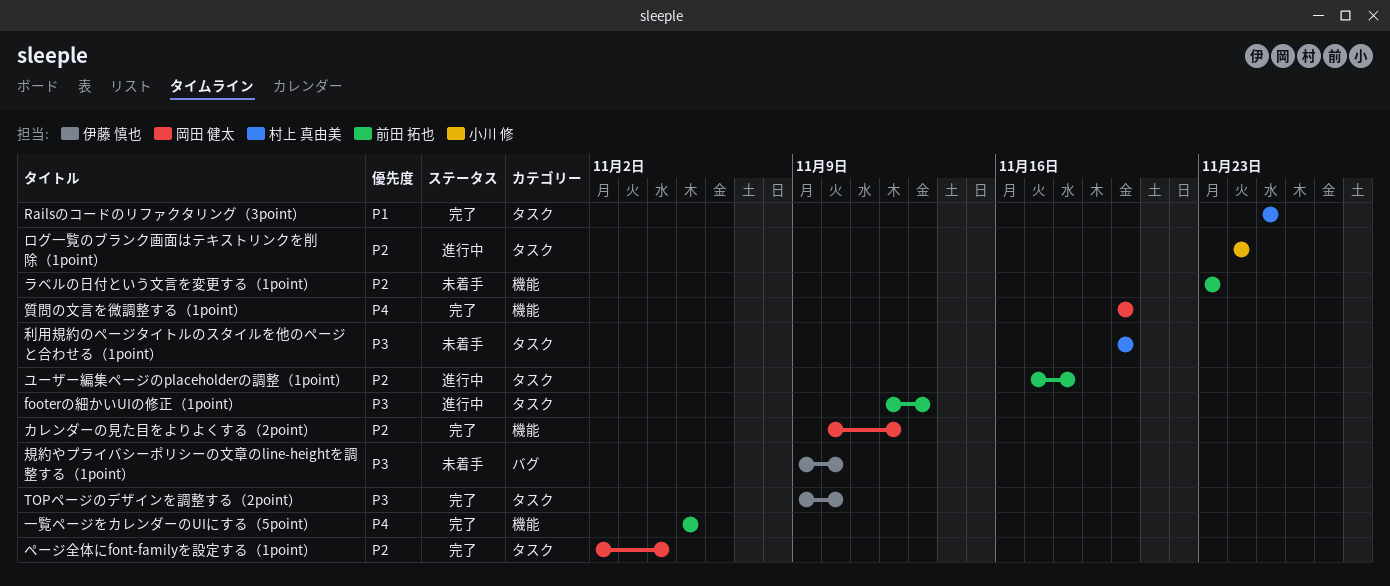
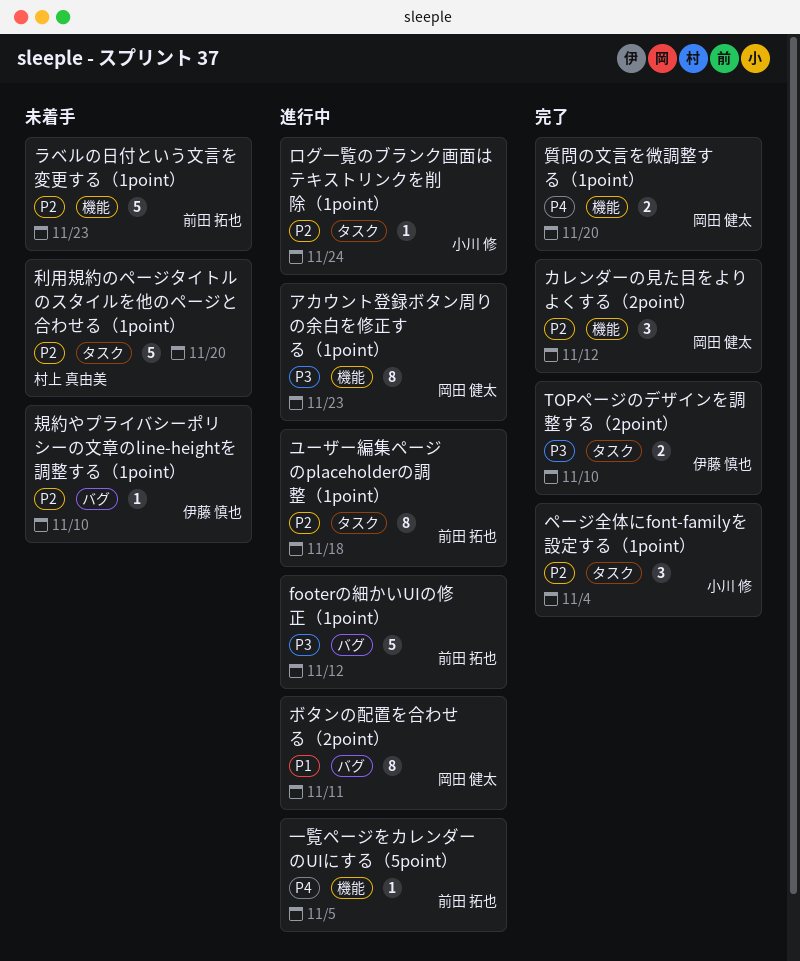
footerの細かいUIの修正（1point）, label: タスク -> バグ
footerの細かいUIの修正（1point）, due: Nov 13 -> Nov 12
Railsのコードのリファクタリング（3point）: present -> none
アカウント登録ボタン周りの余白を修正する（1point）: none -> present
ページ全体にfont-familyを設定する（1point）, owner: 岡田 健太 -> 小川 修
ボタンの配置を合わせる（2point）: none -> present
一覧ページをカレンダーのUIにする（5point）, status: 完了 -> 進行中
利用規約のページタイトルのスタイルを他のページと合わせる（1point）, priority: P3 -> P2
規約やプライバシーポリシーの文章のline-heightを調整する（1point）, priority: P3 -> P2

